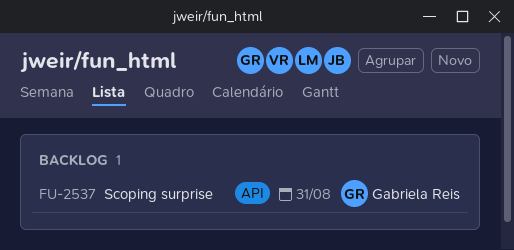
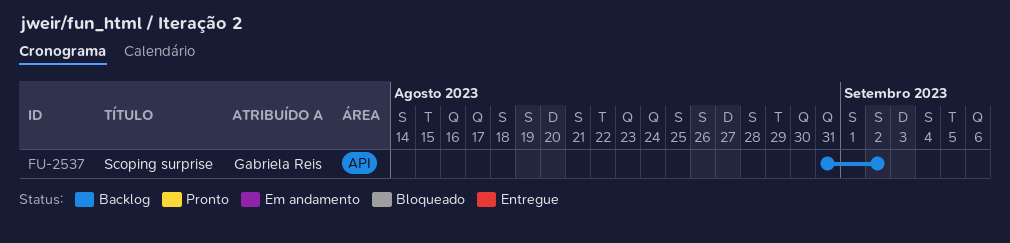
FU-2537, due: Aug 31 -> Sep 2

